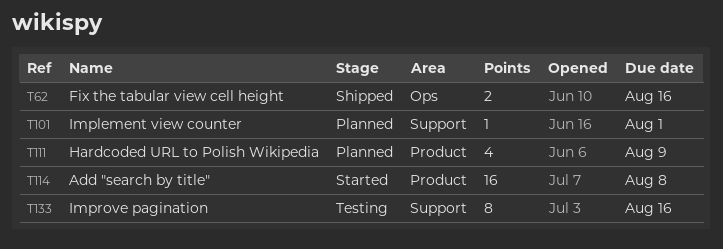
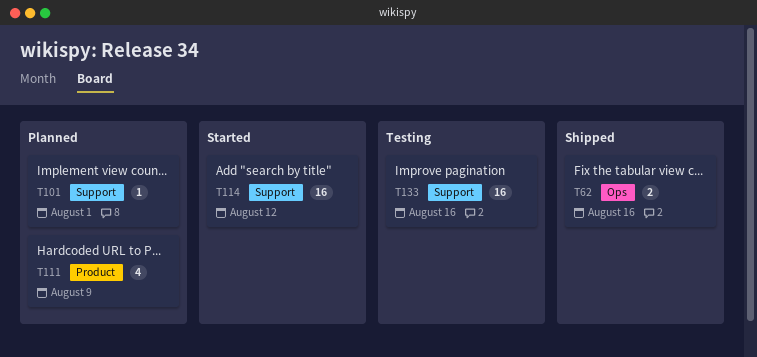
T114, label: Product -> Support
T114, due: Aug 8 -> Aug 12
T133, estimate: 8 -> 16

